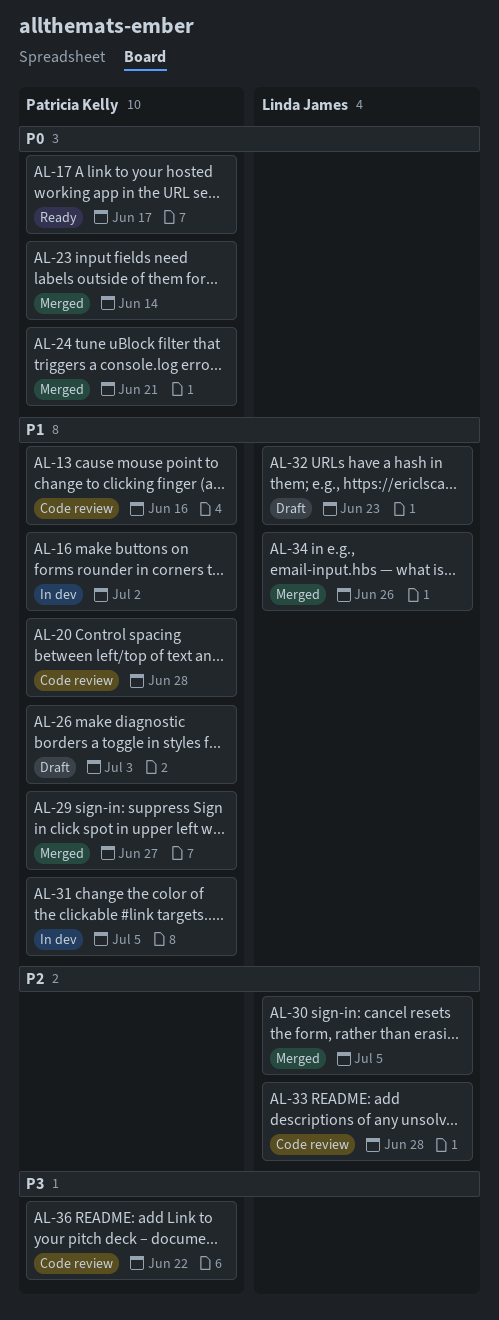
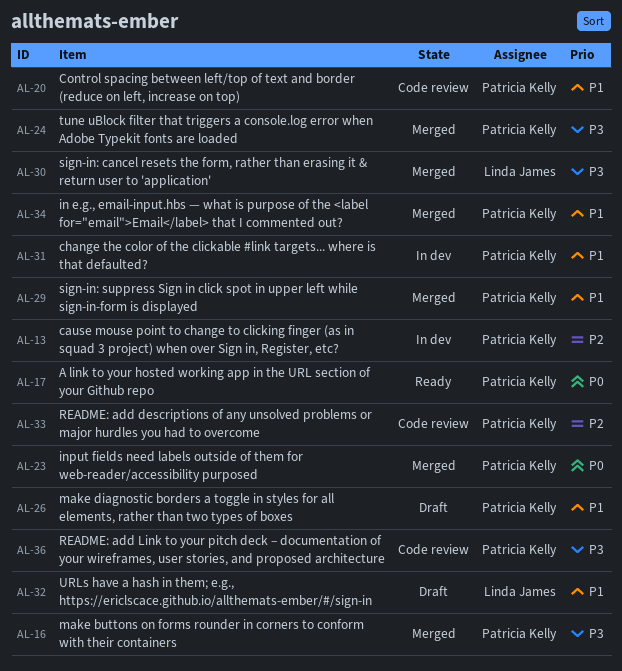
AL-13, status: Code review -> In dev
AL-13, priority: P1 -> P2
AL-16, status: In dev -> Merged
AL-16, priority: P1 -> P3
AL-24, priority: P0 -> P3
AL-30, priority: P2 -> P3
AL-33, owner: Linda James -> Patricia Kelly
AL-34, owner: Linda James -> Patricia Kelly

